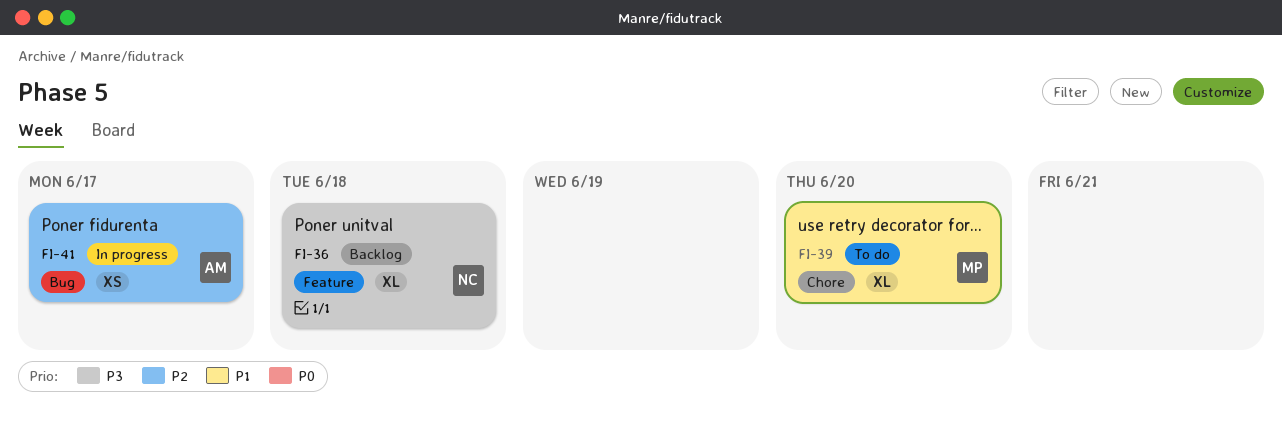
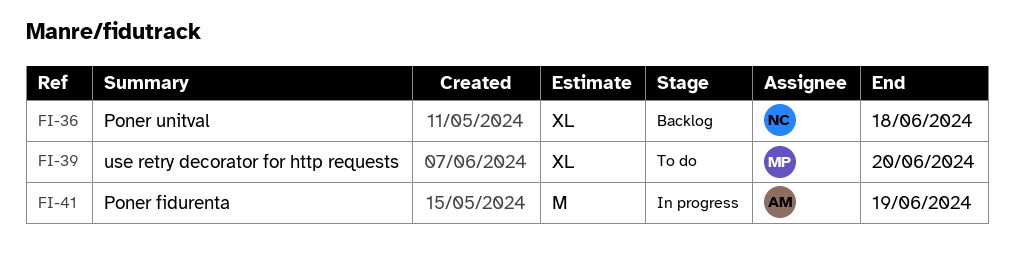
FI-41, estimate: XS -> M
FI-41, due: Jun 17 -> Jun 19

